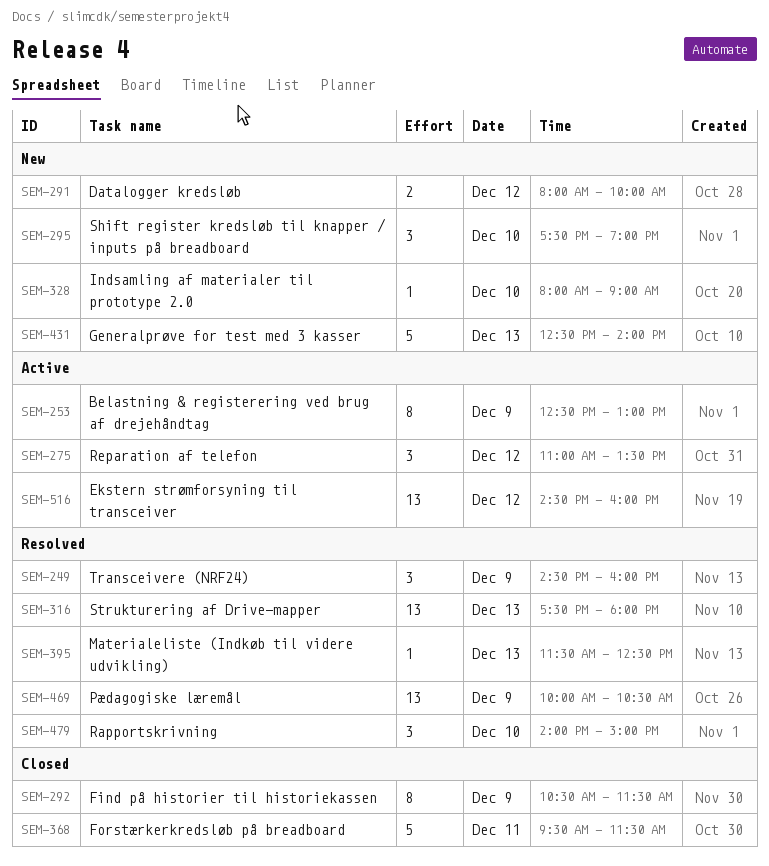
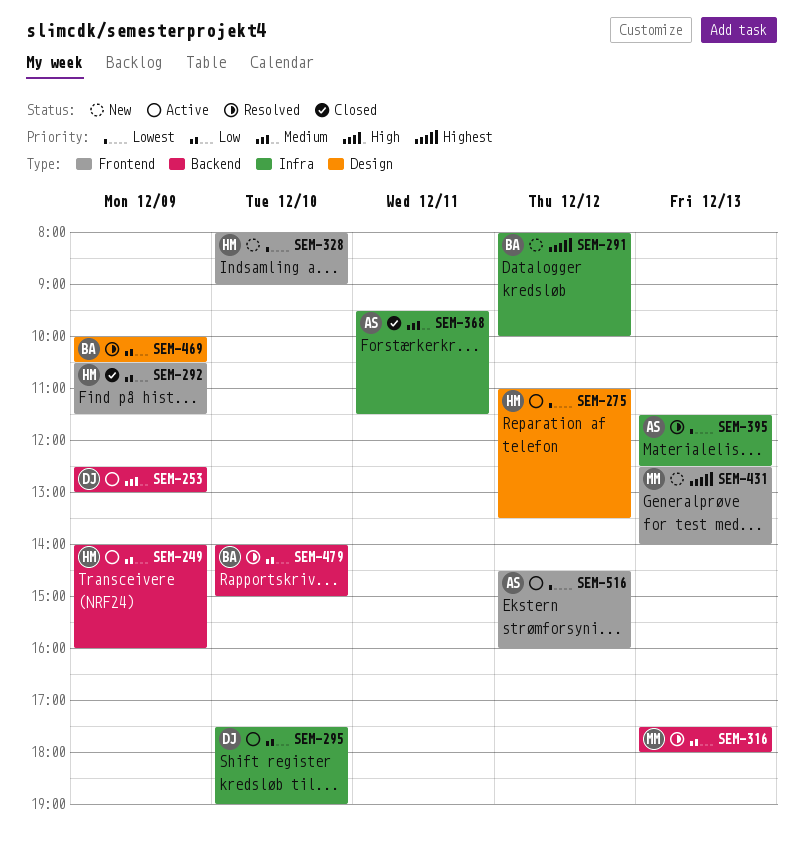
SEM-249, status: Resolved -> Active
SEM-249, begins: 14:30 -> 14:00
SEM-295, status: New -> Active

